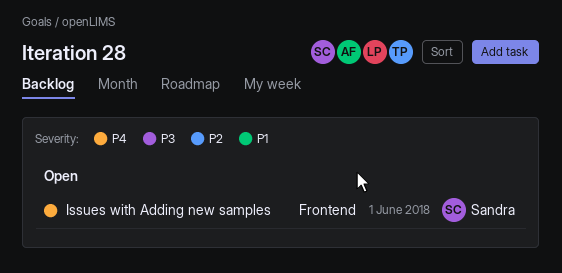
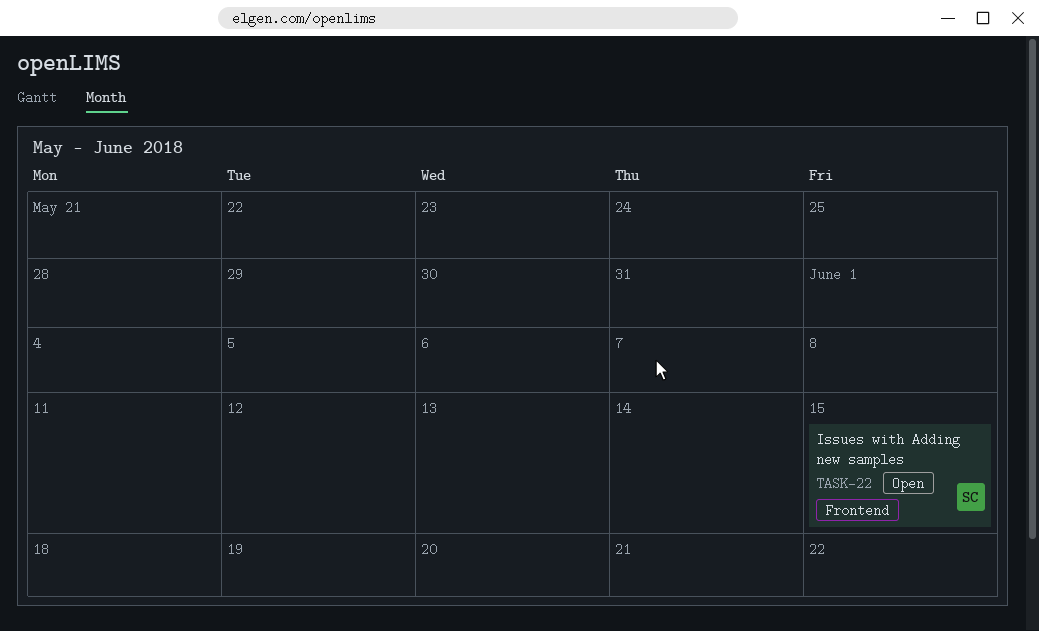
Issues with Adding new samples, due: Jun 1 -> Jun 15

